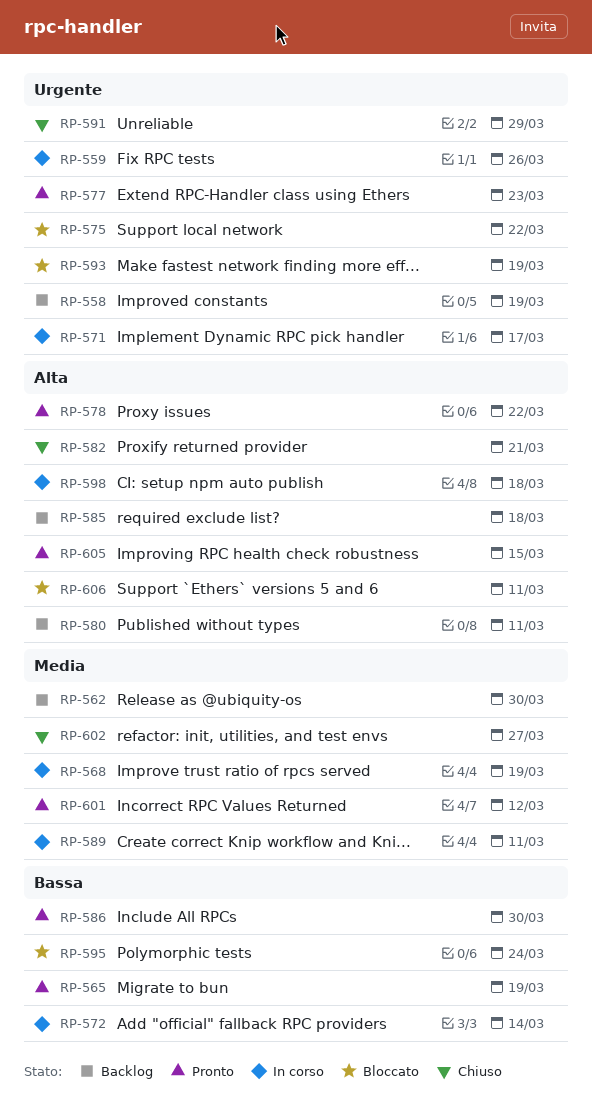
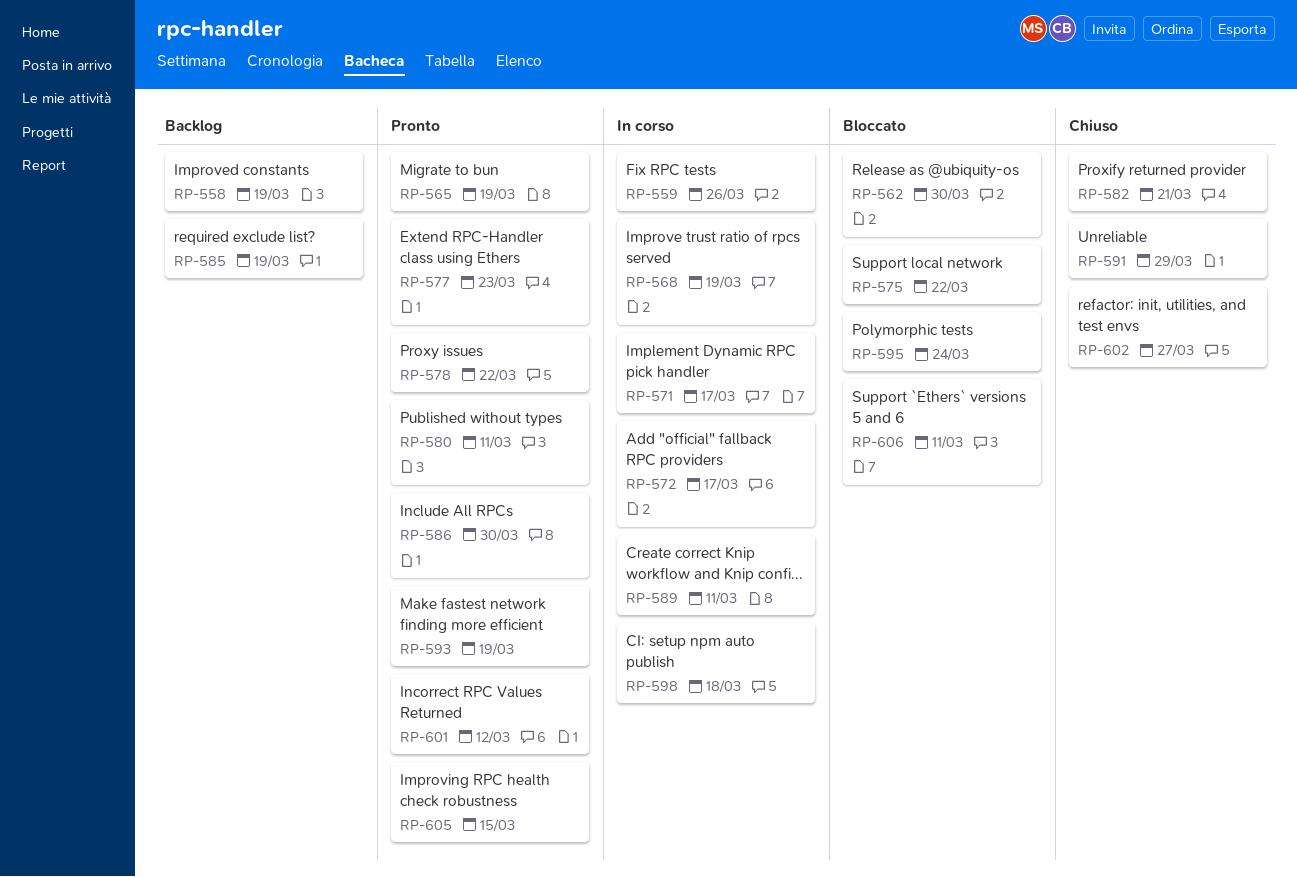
RP-562, status: Backlog -> Bloccato
RP-572, due: Mar 14 -> Mar 17
RP-580, status: Backlog -> Pronto
RP-585, due: Mar 18 -> Mar 19
RP-593, status: Bloccato -> Pronto

